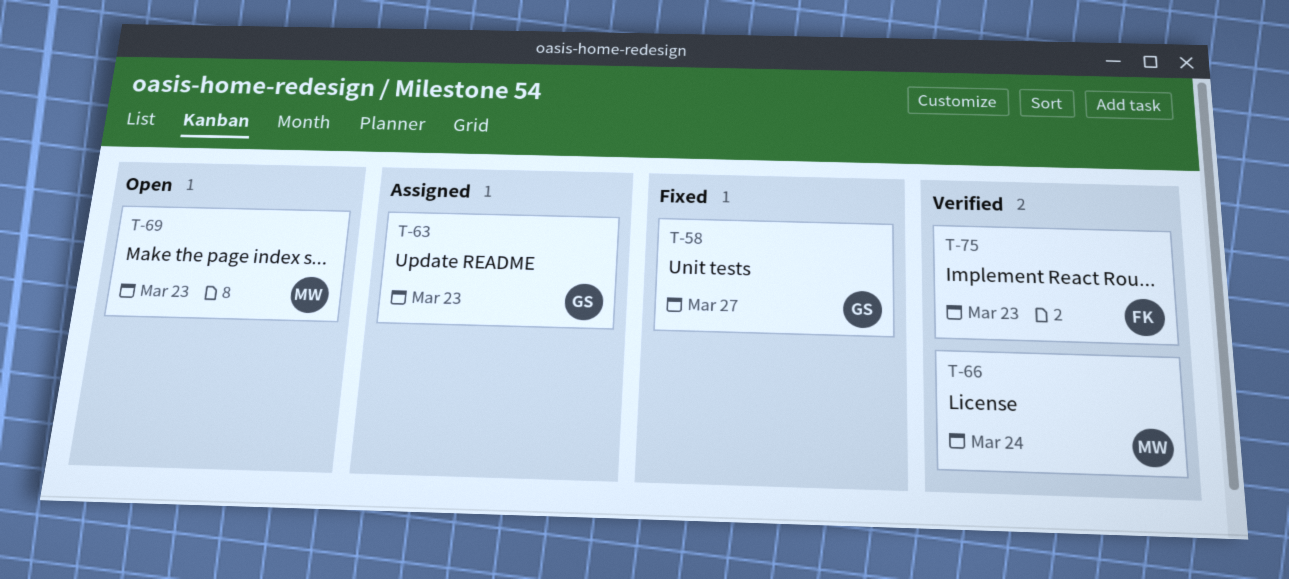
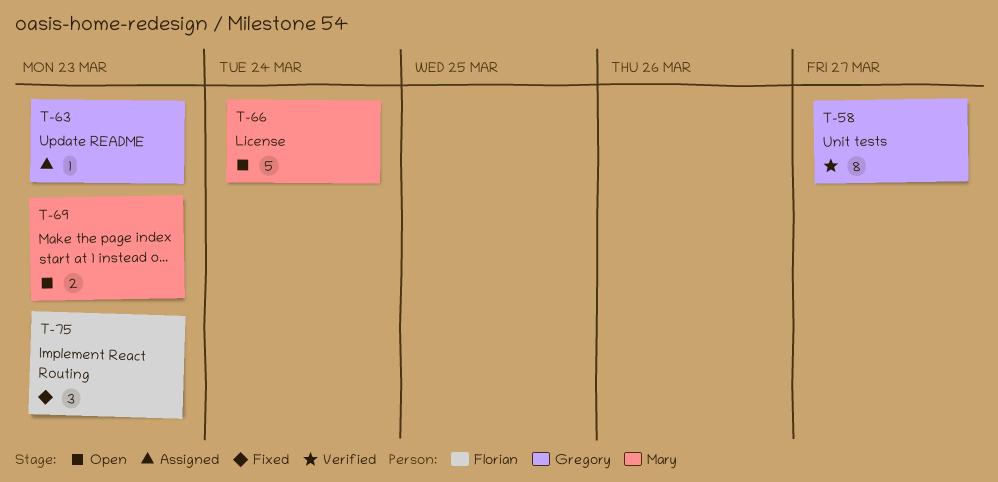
T-58, status: Fixed -> Verified
T-66, status: Verified -> Open
T-75, status: Verified -> Fixed

